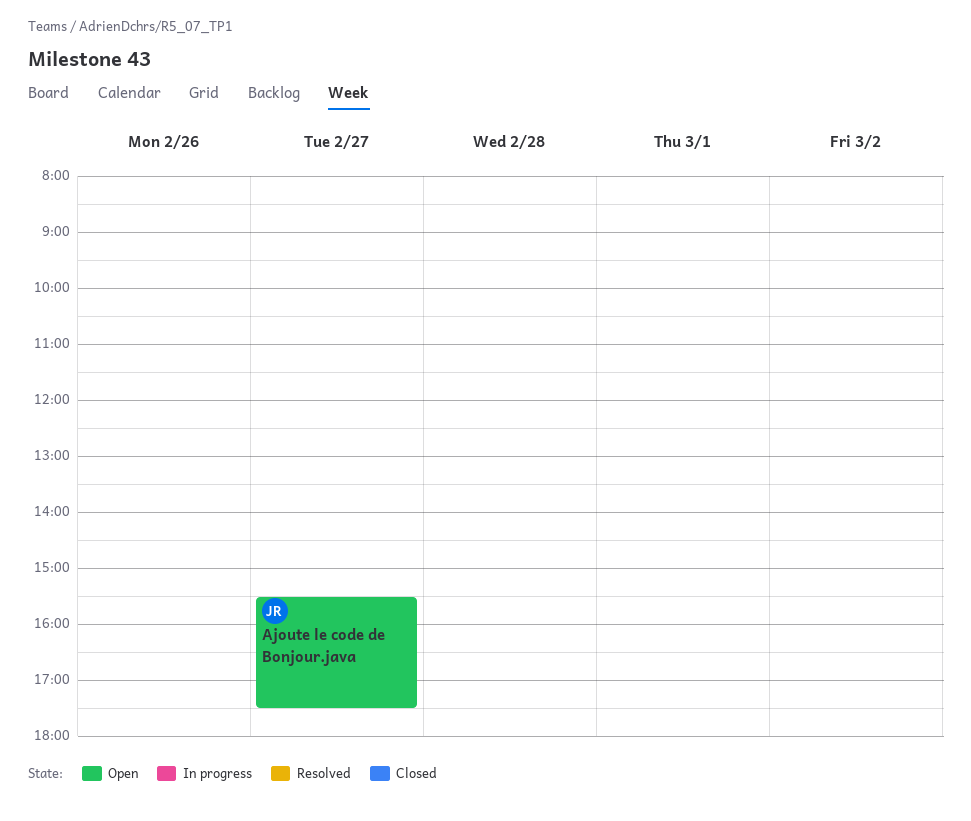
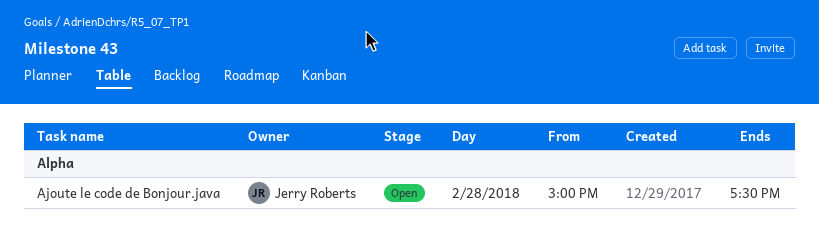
Ajoute le code de Bonjour.java, day: Feb 27 -> Feb 28
Ajoute le code de Bonjour.java, begins: 15:30 -> 15:00

